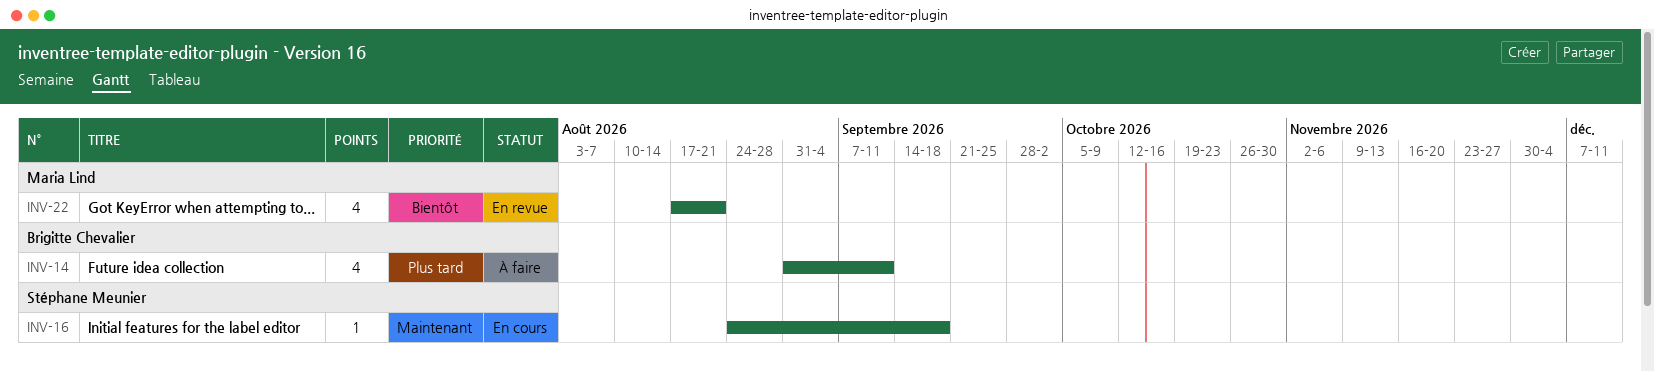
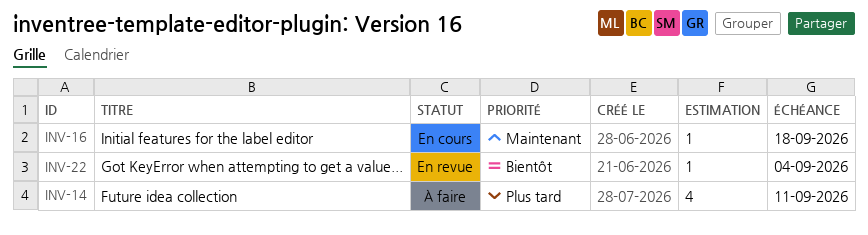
INV-22, estimate: 4 -> 1
INV-22, due: Aug 21 -> Sep 4

